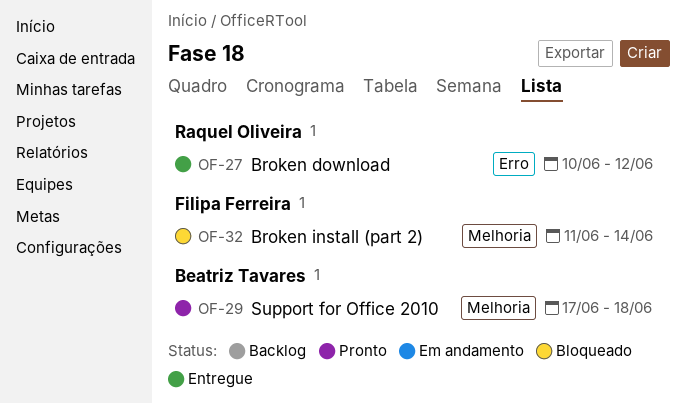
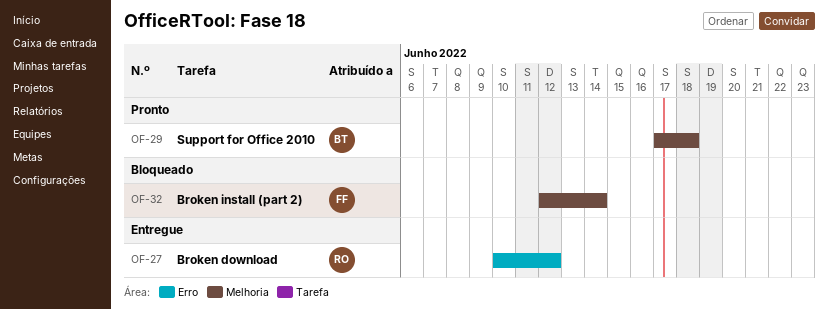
OF-32, start: Jun 11 -> Jun 12

